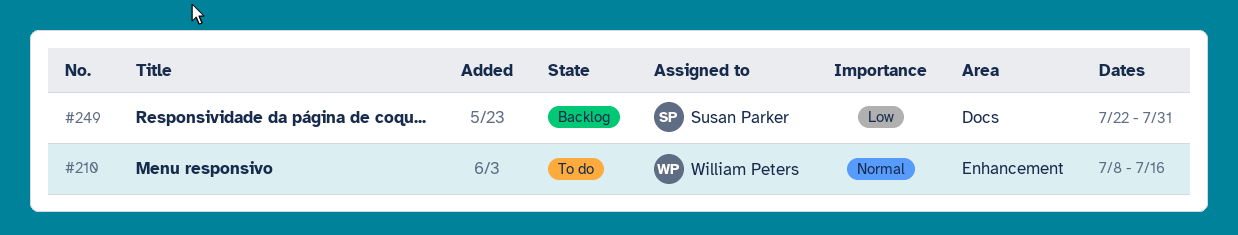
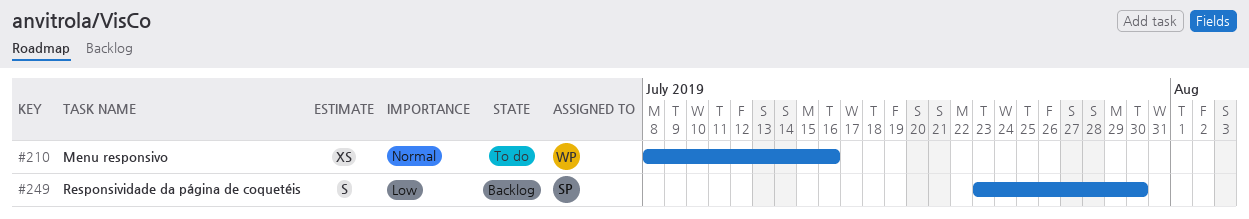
#249, start: Jul 22 -> Jul 23
#249, due: Jul 31 -> Jul 30

